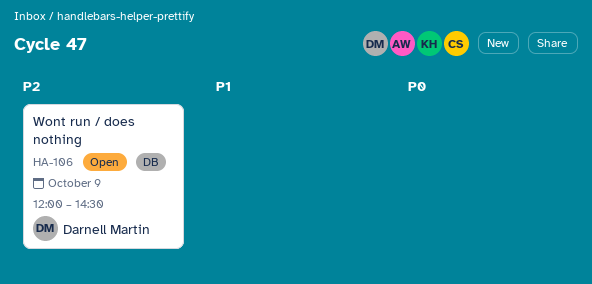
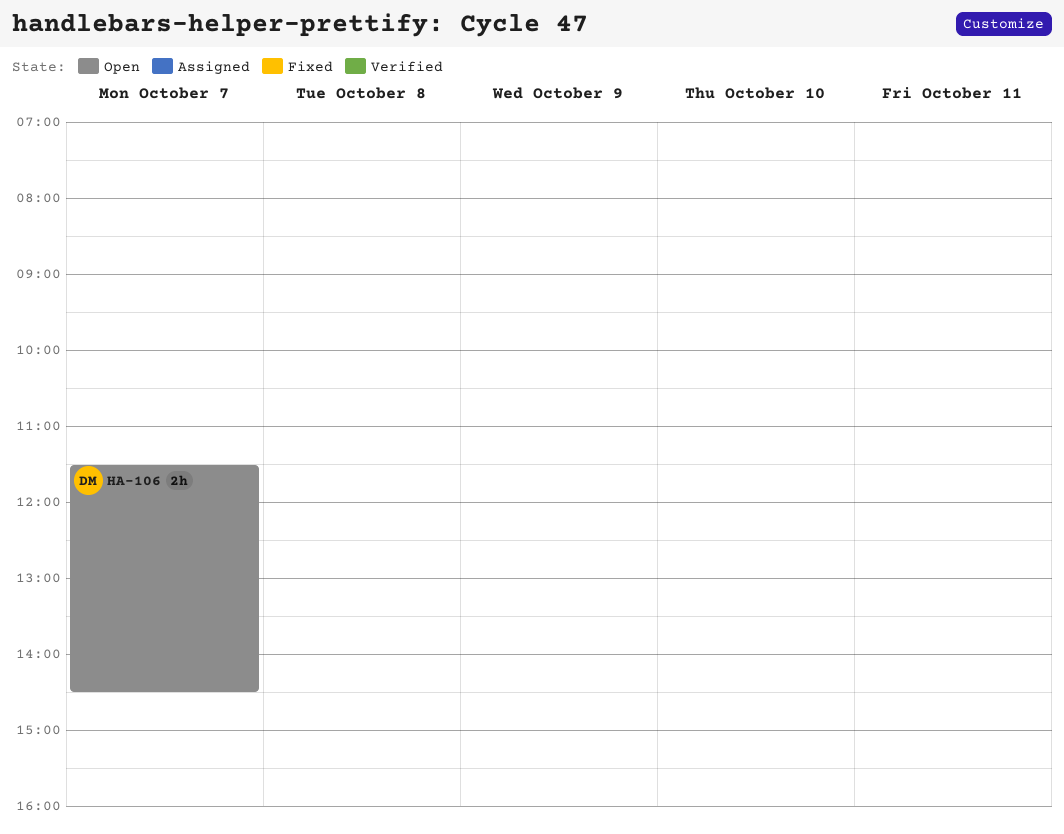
HA-106, day: Oct 9 -> Oct 7
HA-106, begins: 12:00 -> 11:30

